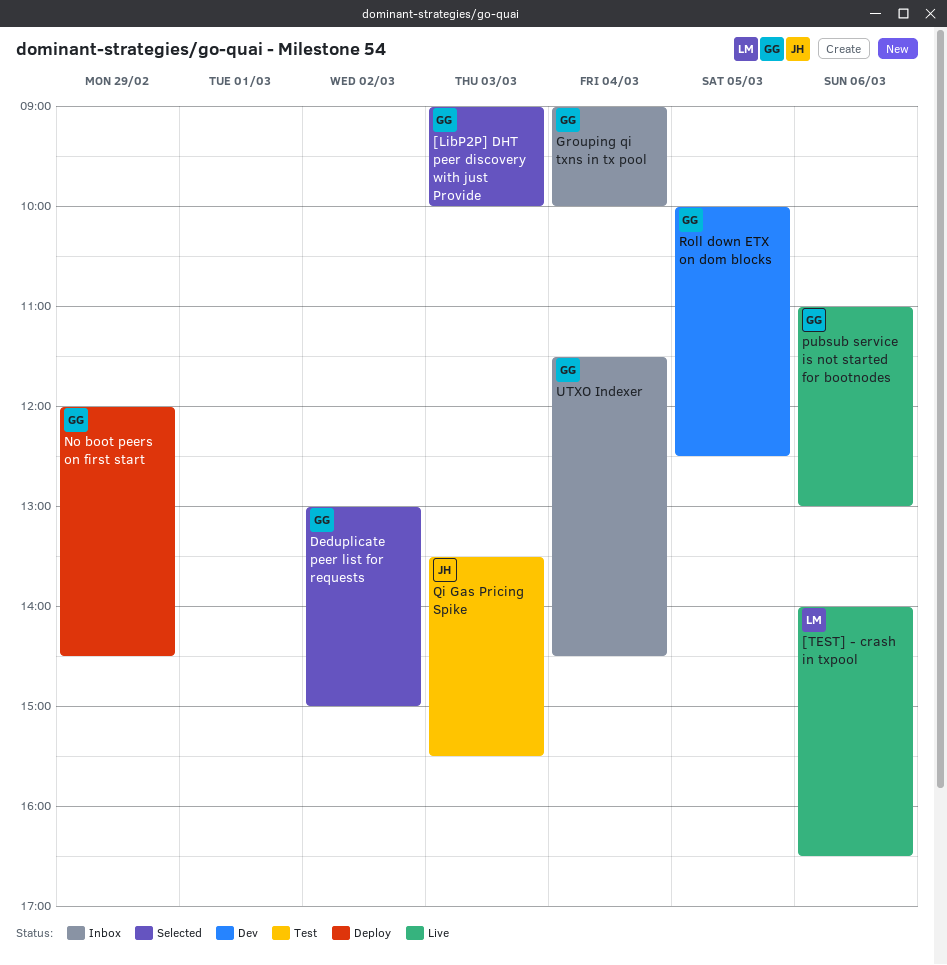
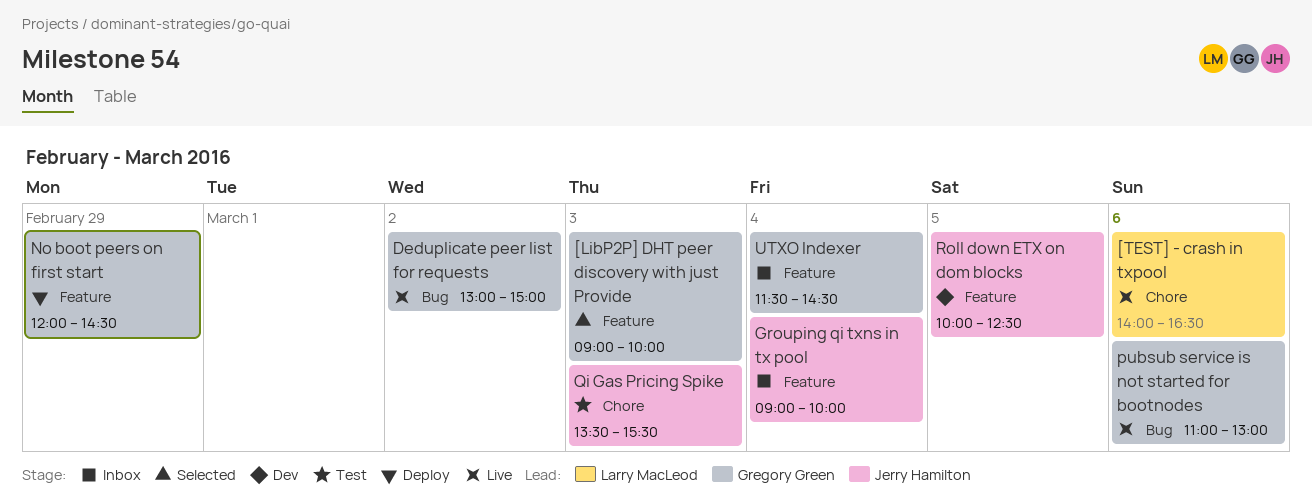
Deduplicate peer list for requests, status: Selected -> Live
Grouping qi txns in tx pool, owner: Gregory Green -> Jerry Hamilton
Roll down ETX on dom blocks, owner: Gregory Green -> Jerry Hamilton

